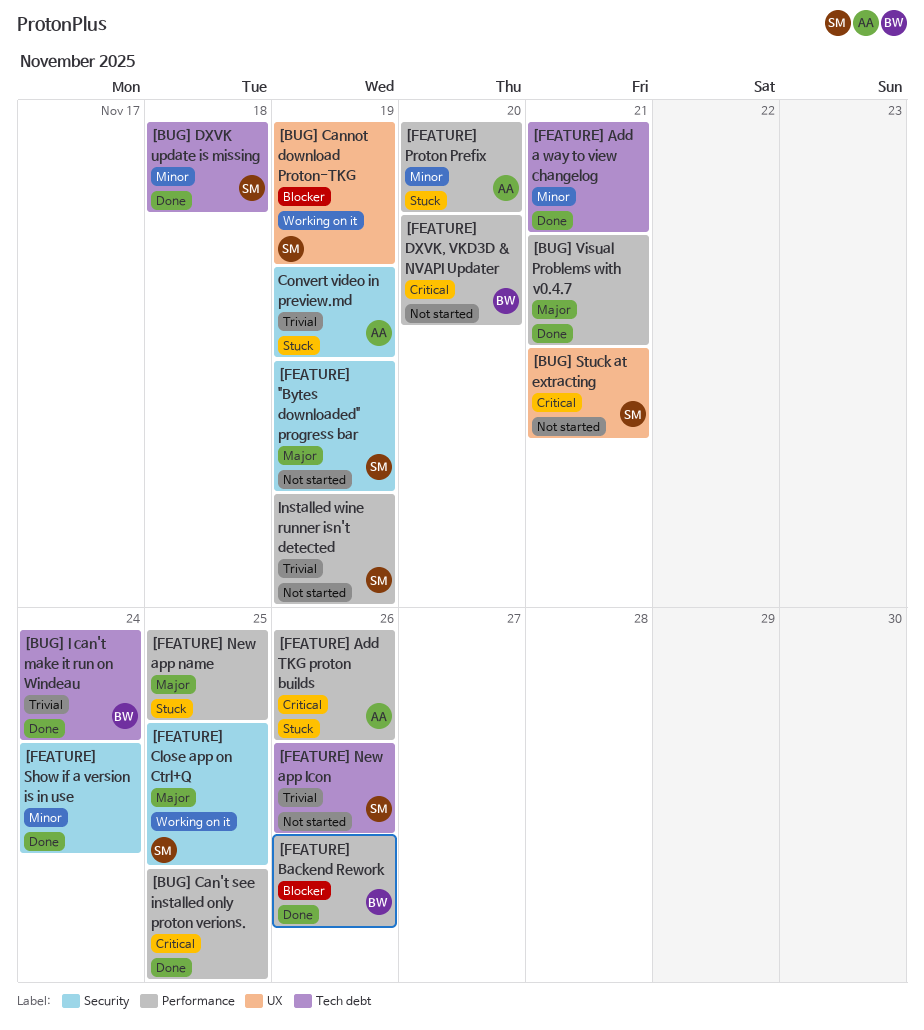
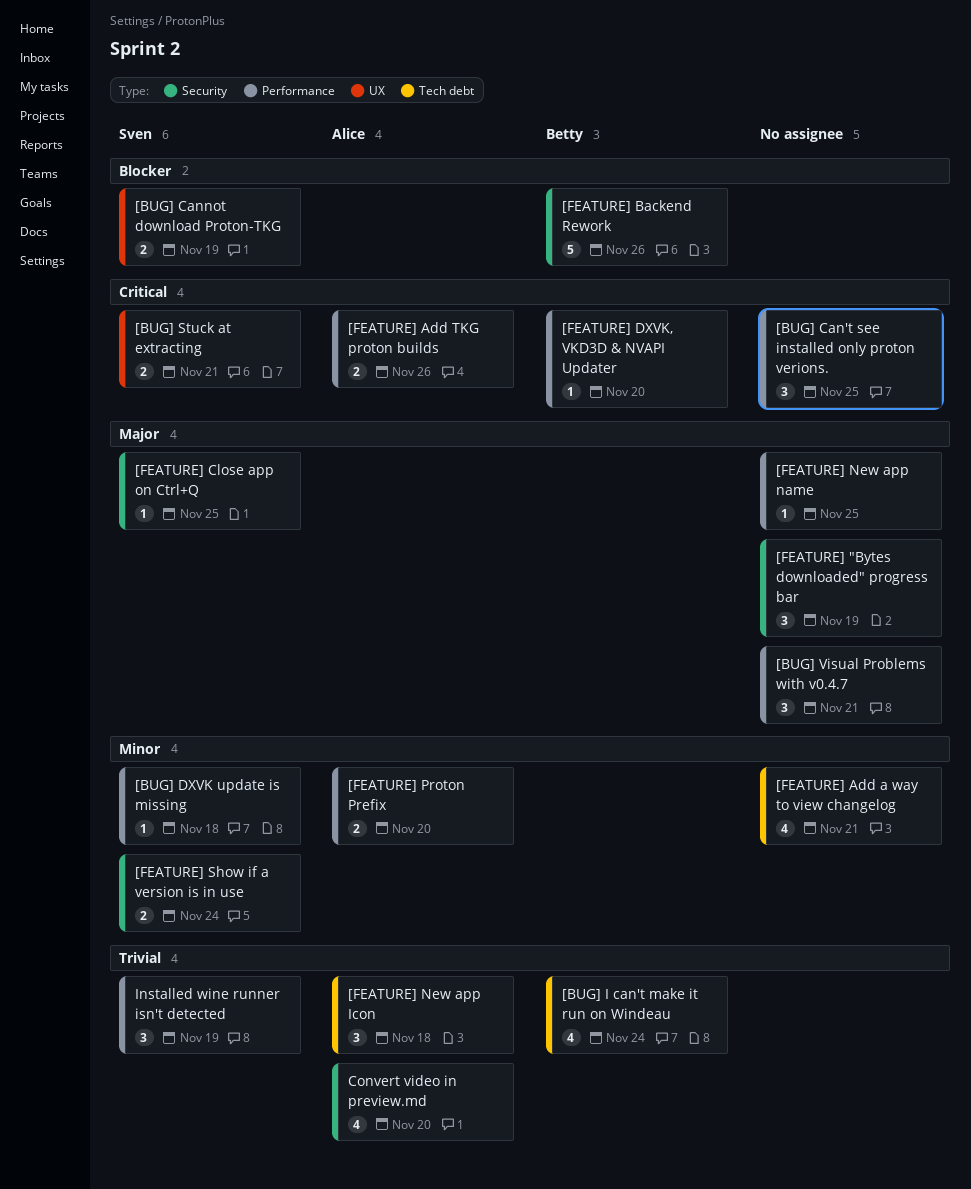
[BUG] DXVK update is missing, label: Tech debt -> Performance
[FEATURE] "Bytes downloaded" progress bar, owner: Sven -> none
[FEATURE] Backend Rework, label: Performance -> Security
[FEATURE] New app Icon, owner: Sven -> Alice
[FEATURE] New app Icon, due: Nov 26 -> Nov 18
[FEATURE] Show if a version is in use, owner: none -> Sven
Convert video in preview.md, due: Nov 19 -> Nov 20

